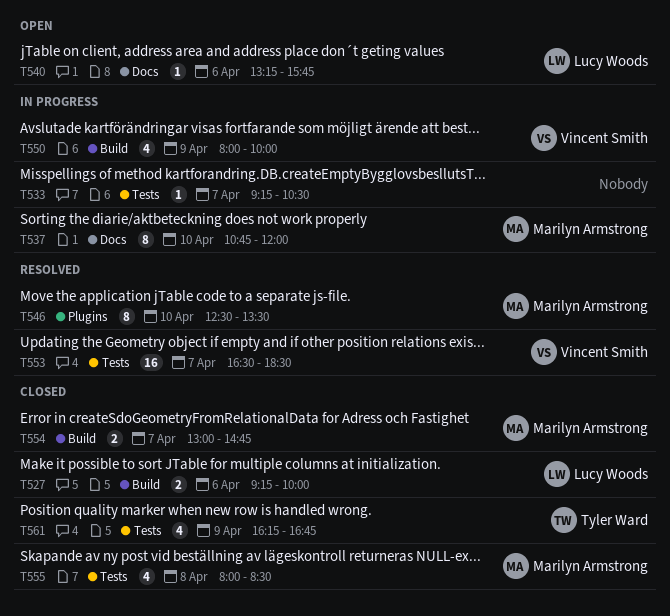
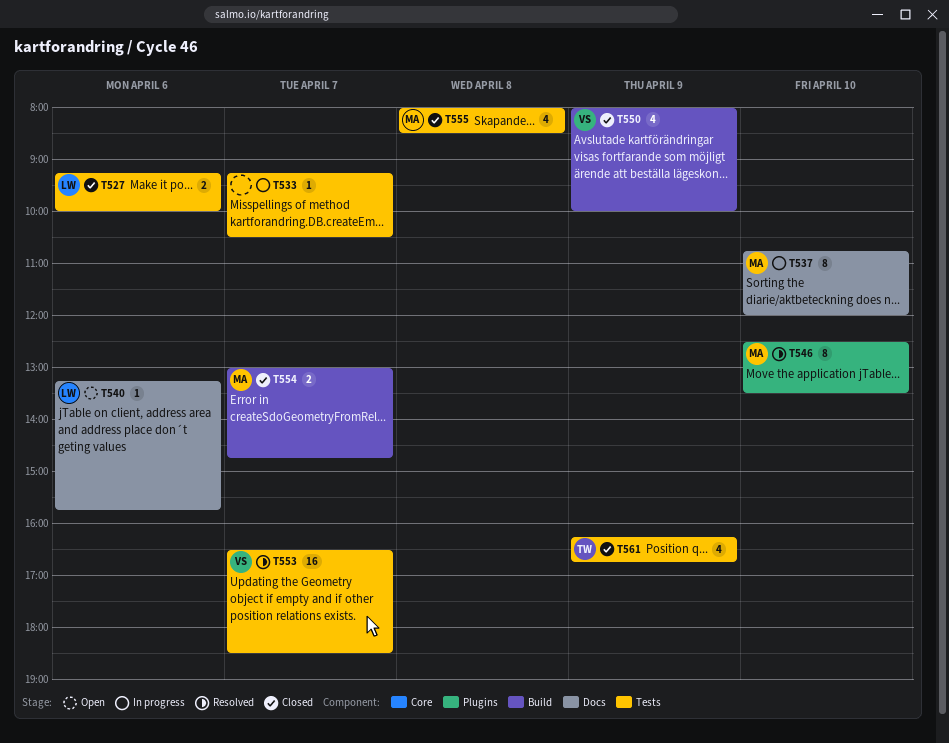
T527, label: Build -> Tests
T550, status: In progress -> Closed

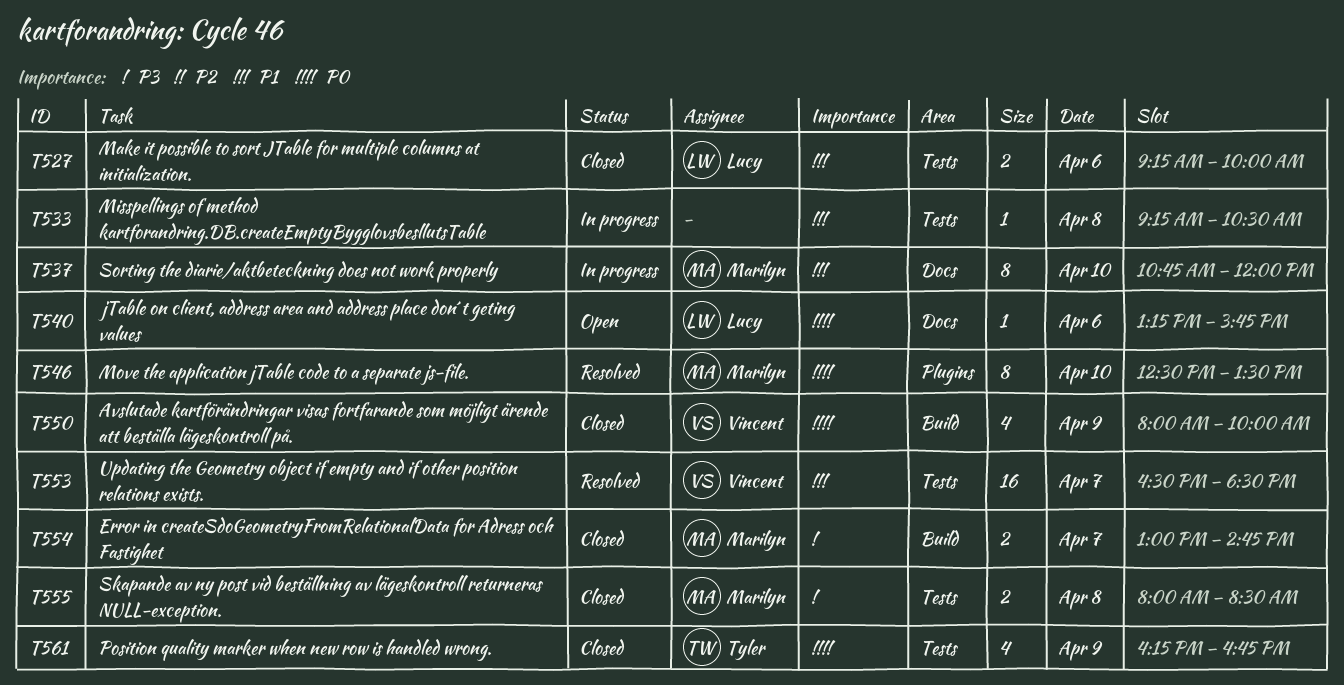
T533, day: Apr 7 -> Apr 8
T555, estimate: 4 -> 2

